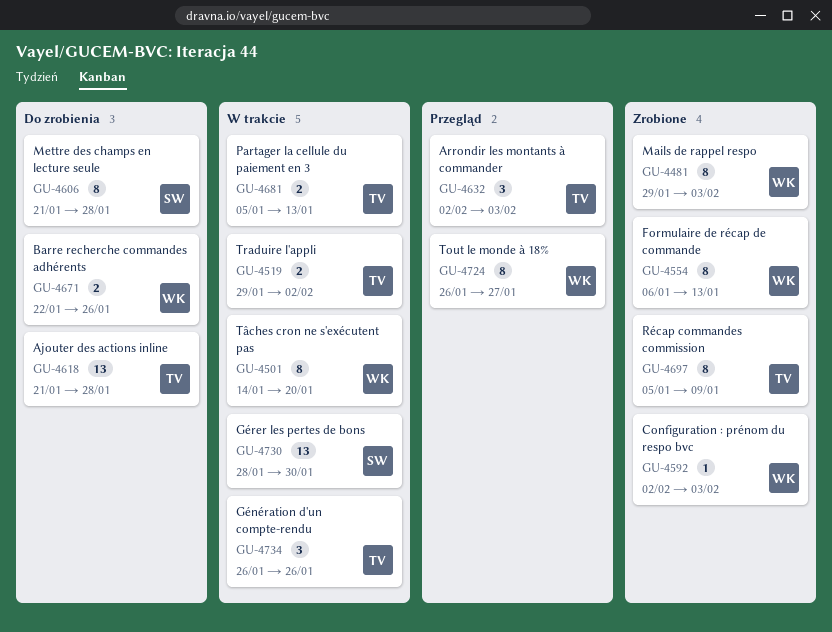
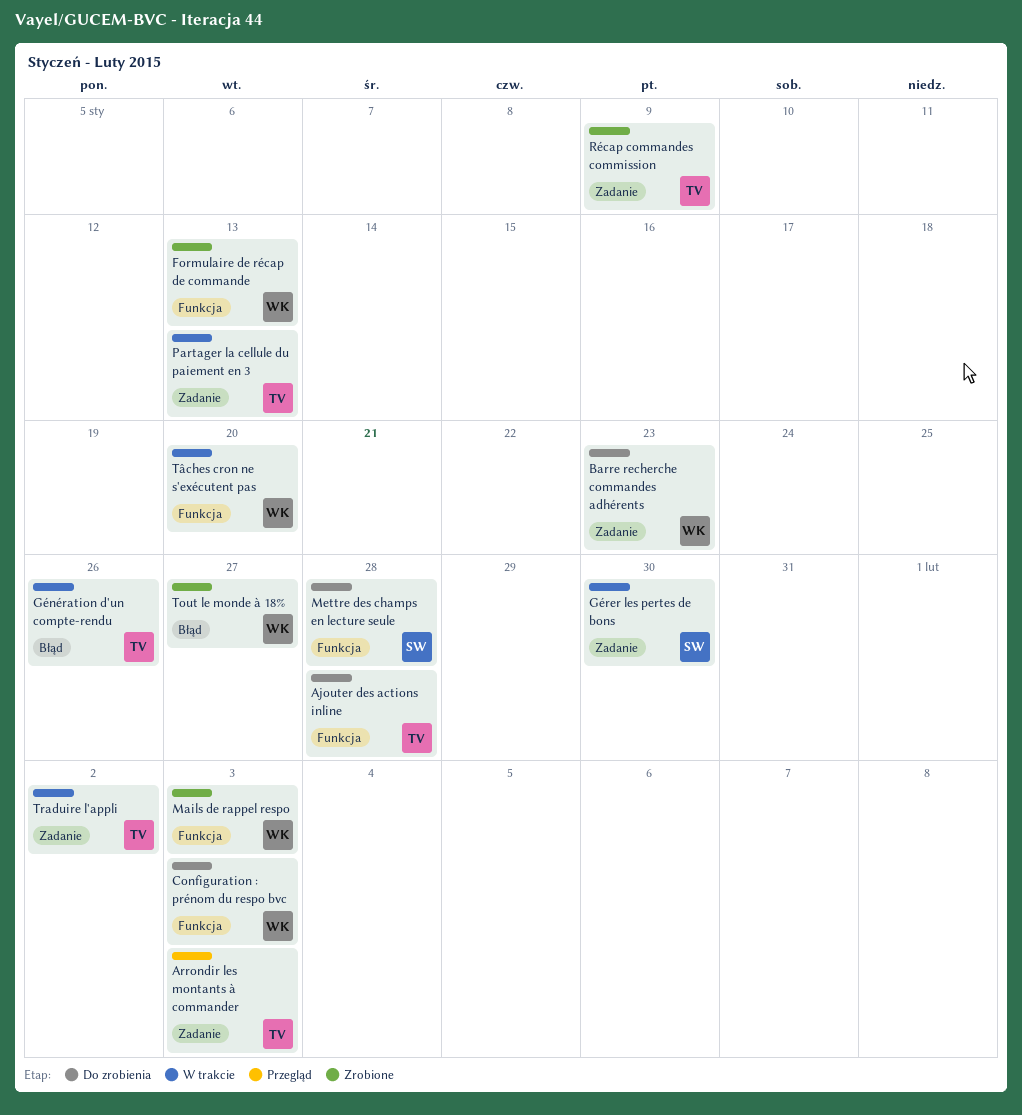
Barre recherche commandes adhérents, due: Jan 26 -> Jan 23
Configuration : prénom du respo bvc, status: Zrobione -> Do zrobienia
Tout le monde à 18%, status: Przegląd -> Zrobione

